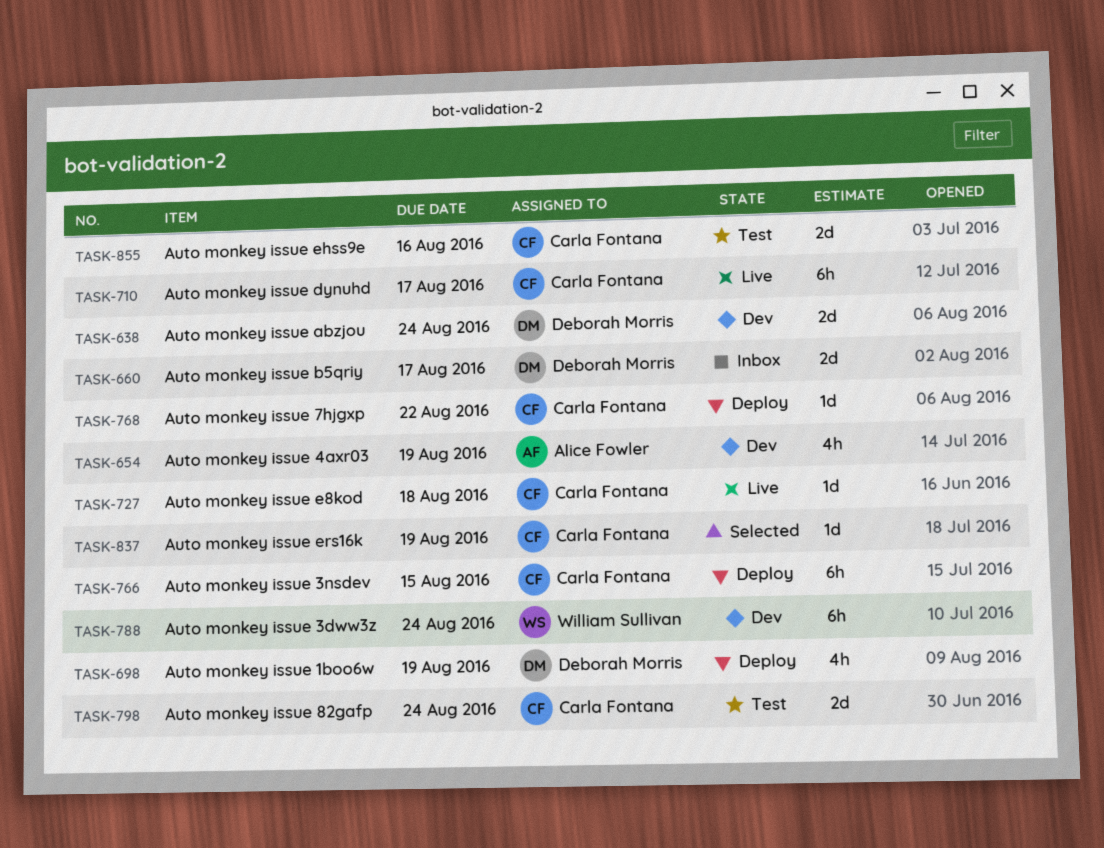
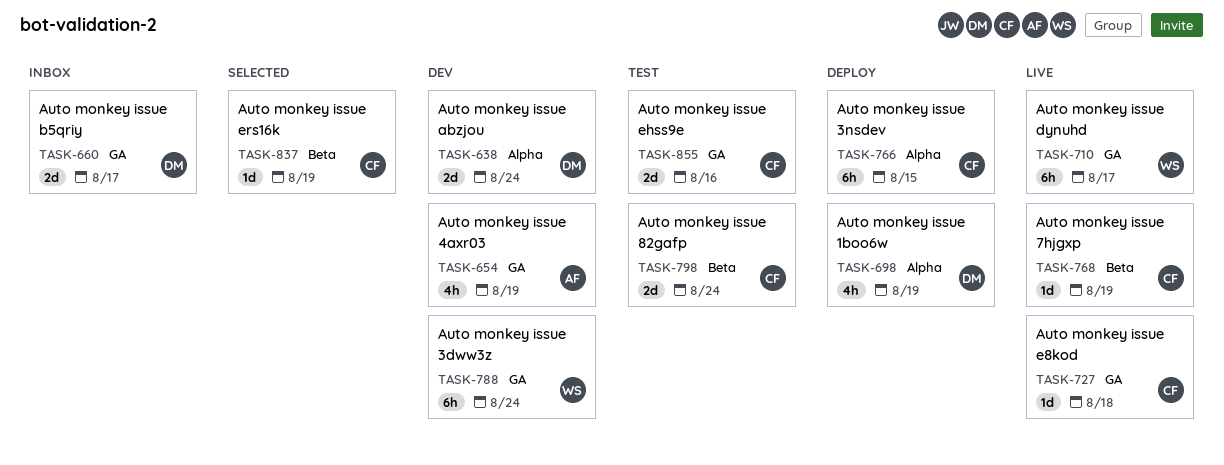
TASK-710, owner: Carla Fontana -> William Sullivan
TASK-768, status: Deploy -> Live
TASK-768, due: Aug 22 -> Aug 19

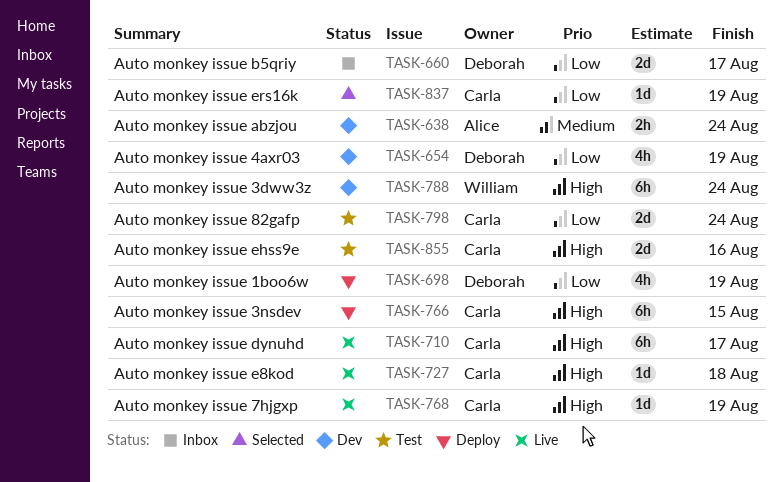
TASK-638, owner: Deborah -> Alice
TASK-638, estimate: 2d -> 2h
TASK-654, owner: Alice -> Deborah
TASK-710, owner: William -> Carla

